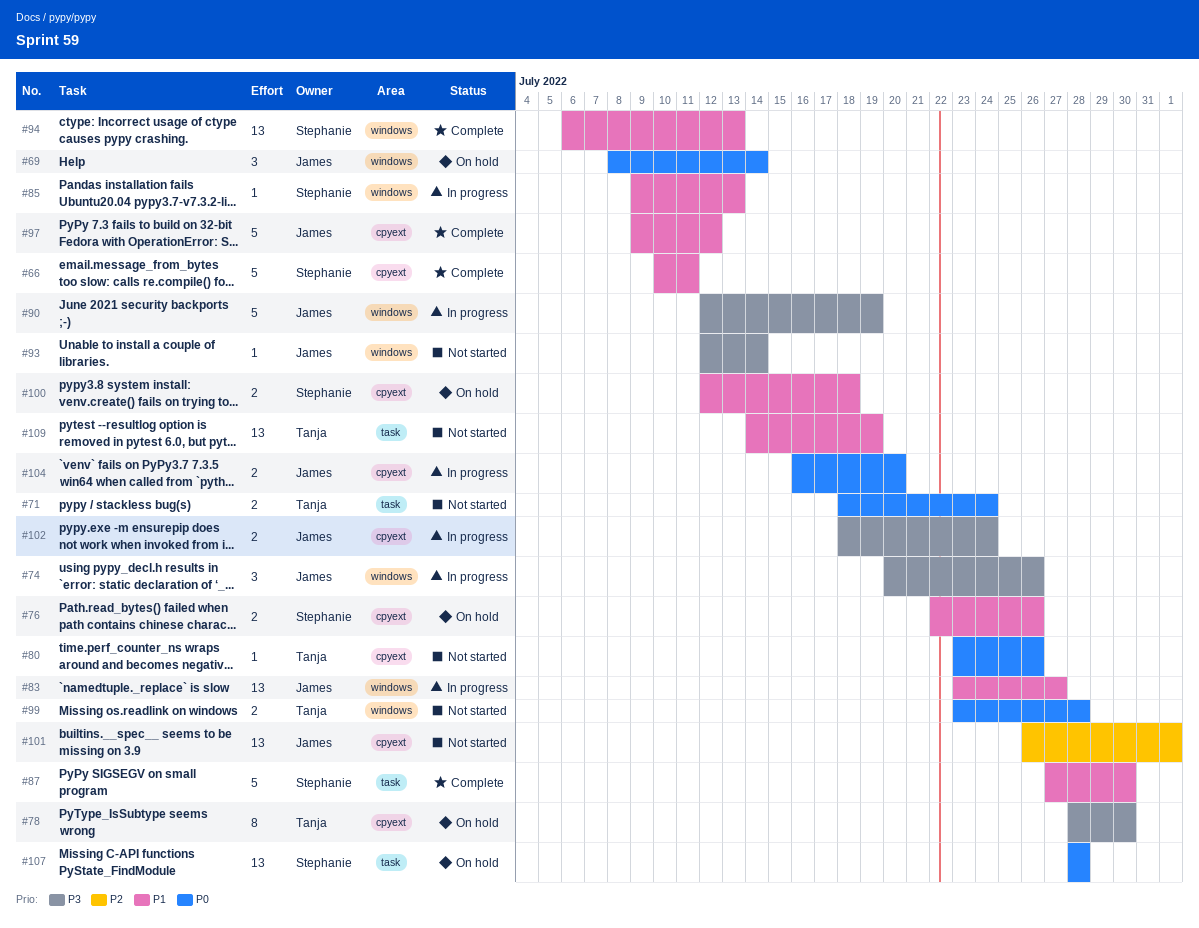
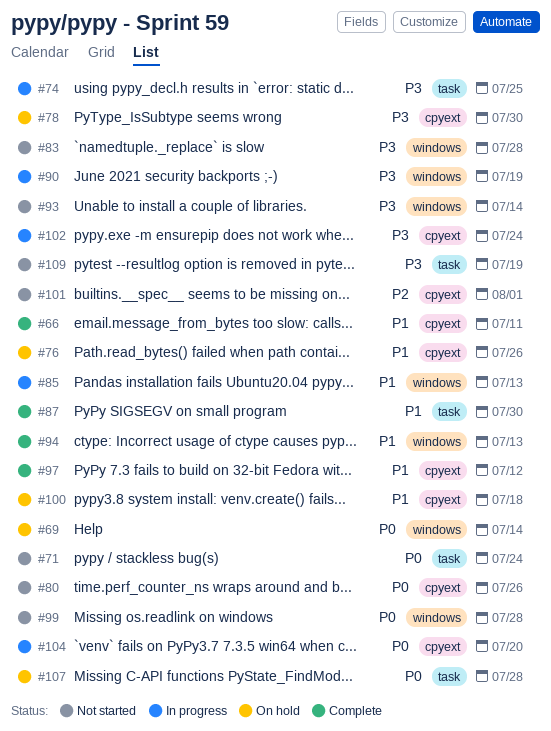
#74, label: windows -> task
#74, due: Jul 26 -> Jul 25
#83, status: In progress -> Not started
#83, priority: P1 -> P3
#83, due: Jul 27 -> Jul 28
#109, priority: P1 -> P3

